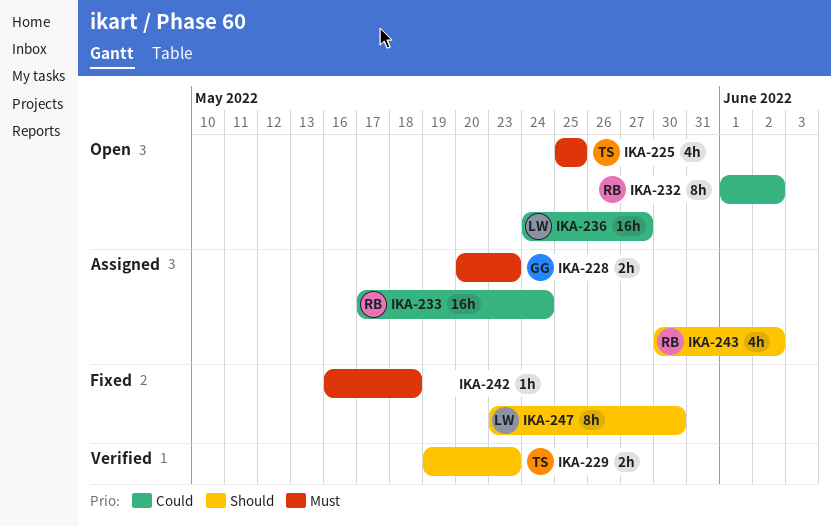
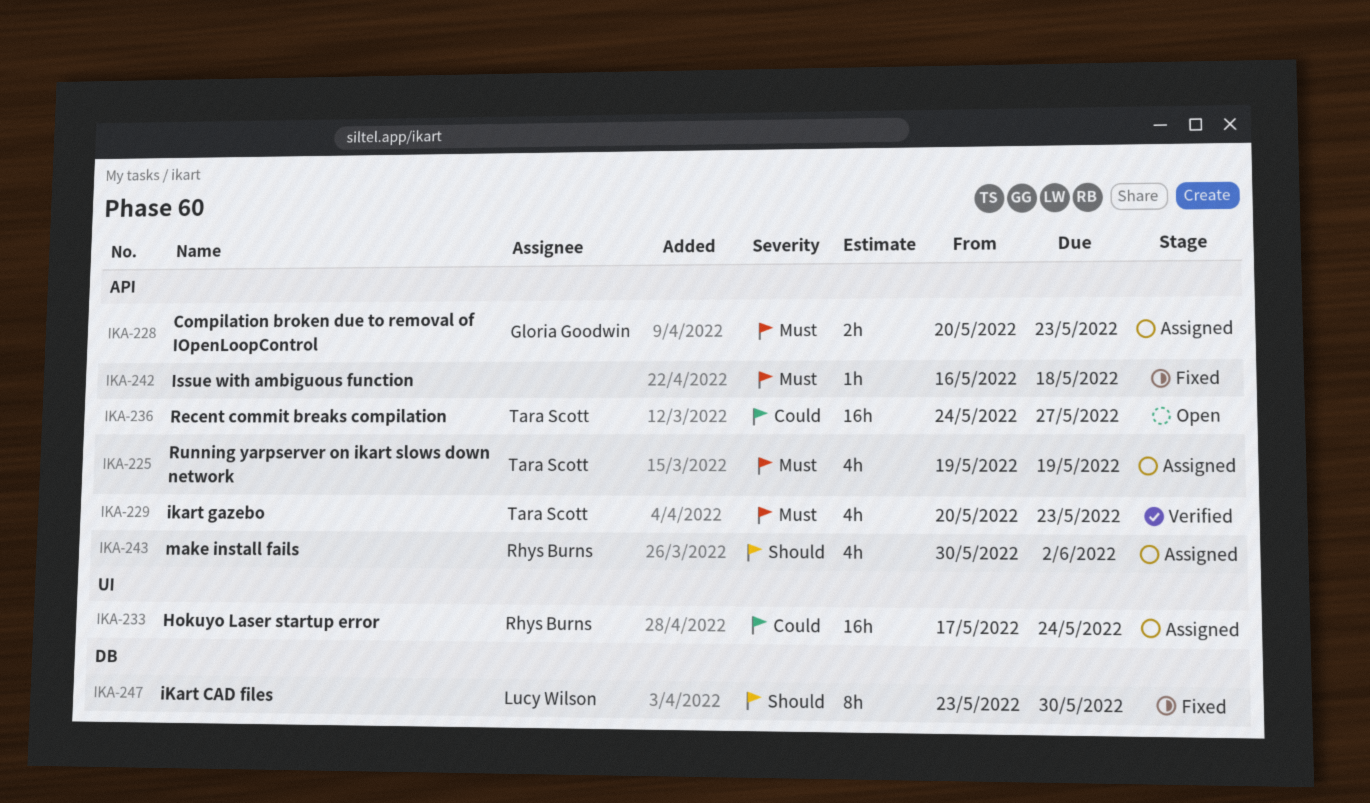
IKA-225, status: Open -> Assigned
IKA-225, start: May 25 -> May 19
IKA-225, due: May 25 -> May 19
IKA-229, priority: Should -> Must
IKA-229, estimate: 2h -> 4h
IKA-229, start: May 19 -> May 20
IKA-232: present -> none
IKA-236, owner: Lucy Wilson -> Tara Scott

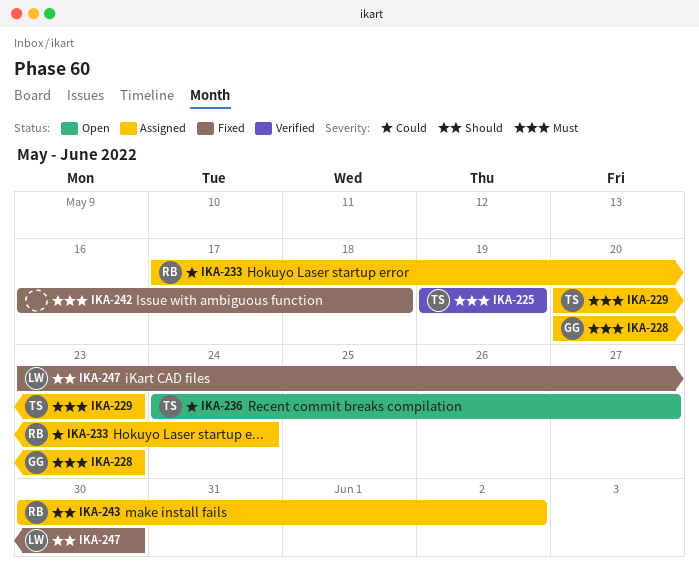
IKA-225, status: Assigned -> Verified
IKA-229, status: Verified -> Assigned

